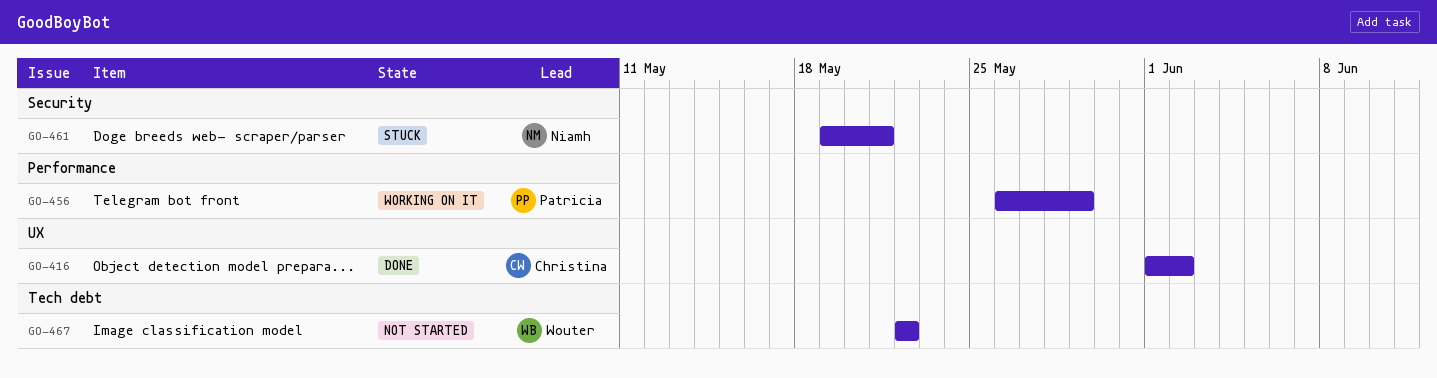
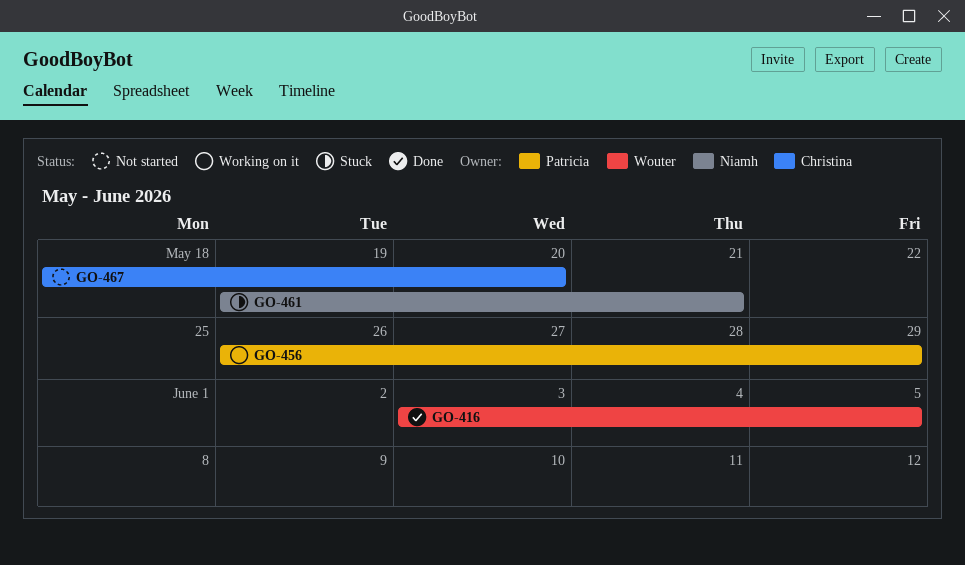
GO-416, owner: Christina -> Wouter
GO-416, start: Jun 1 -> Jun 3
GO-416, due: Jun 2 -> Jun 5
GO-467, owner: Wouter -> Christina
GO-467, start: May 22 -> May 18
GO-467, due: May 22 -> May 20

